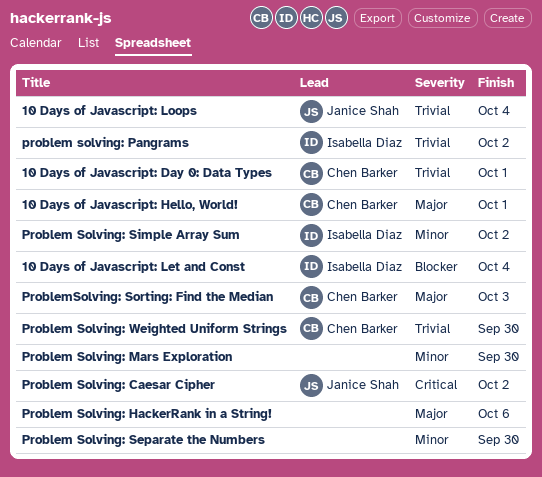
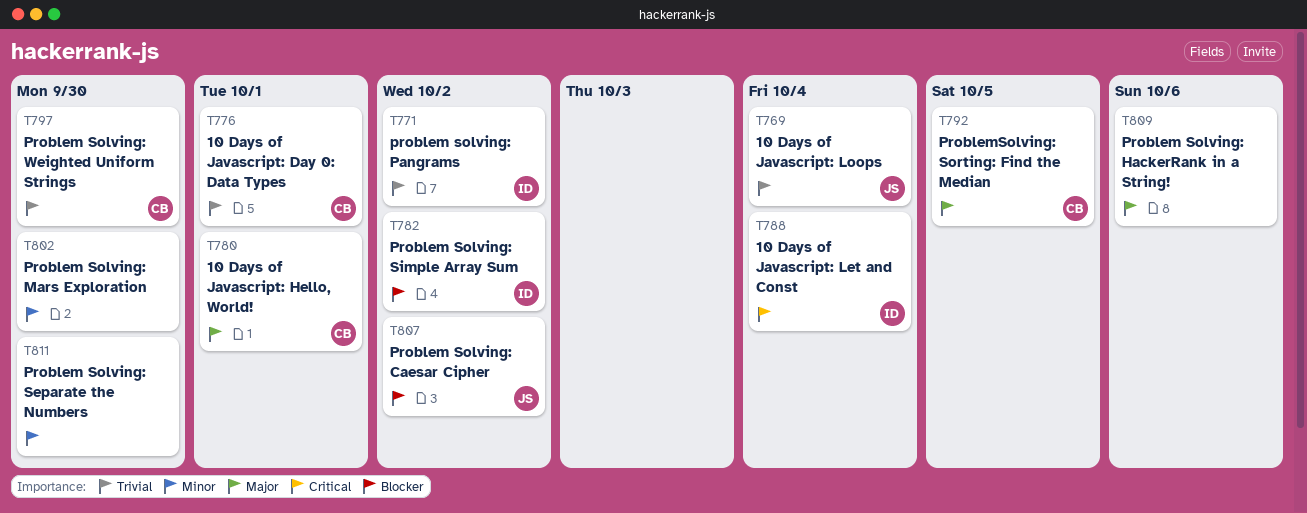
10 Days of Javascript: Let and Const, priority: Blocker -> Critical
Problem Solving: Caesar Cipher, priority: Critical -> Blocker
Problem Solving: Simple Array Sum, priority: Minor -> Blocker
ProblemSolving: Sorting: Find the Median, due: Oct 3 -> Oct 5

